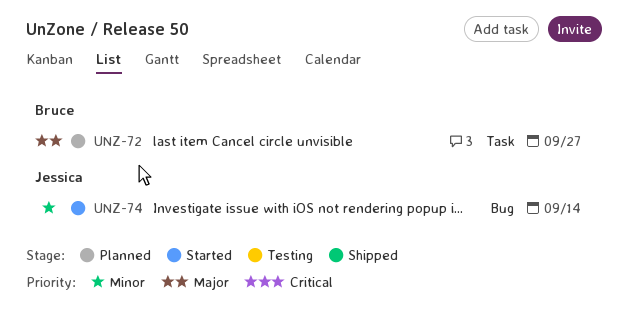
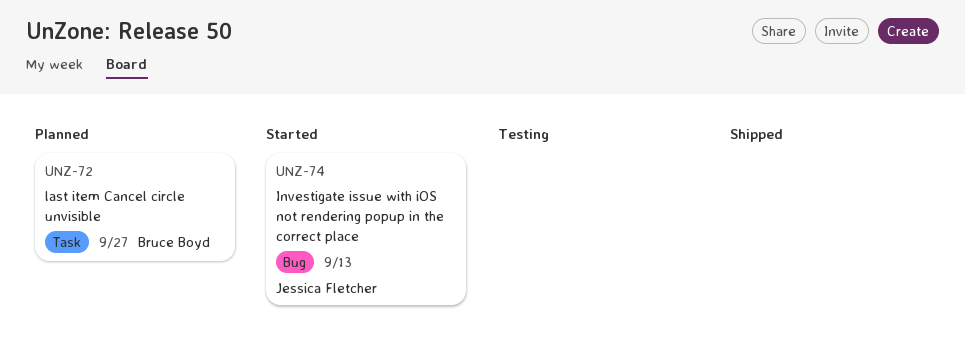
UNZ-74, due: Sep 14 -> Sep 13

